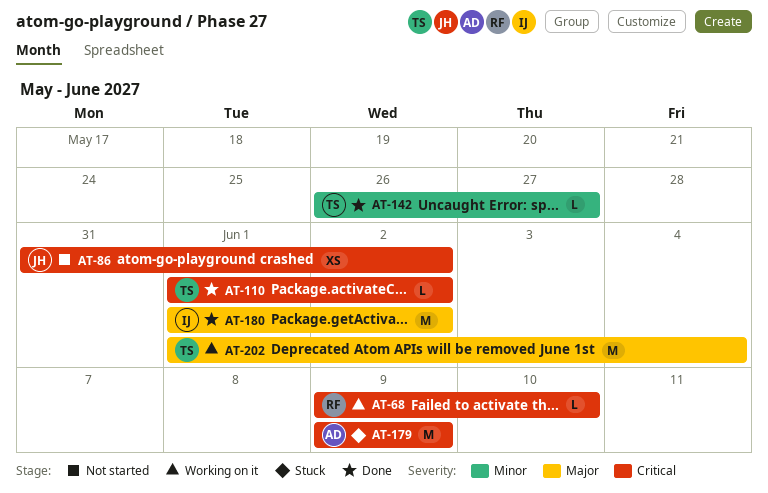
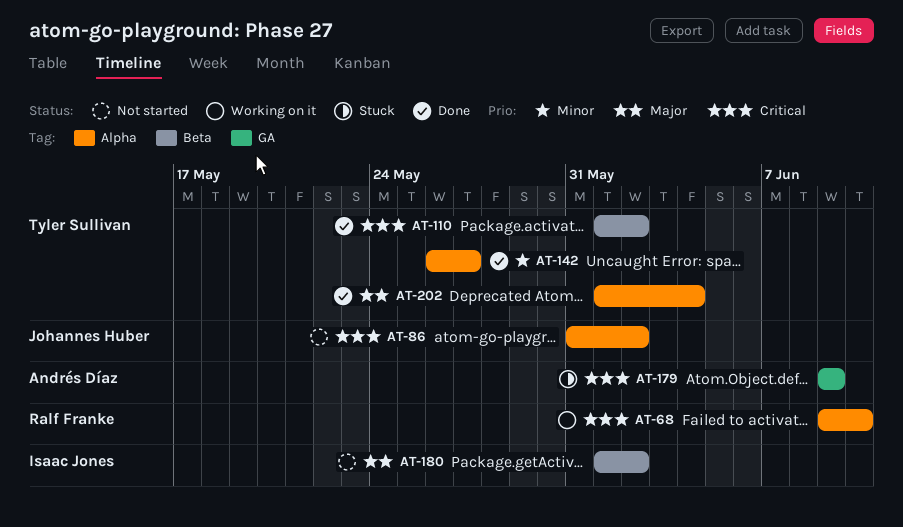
AT-180, status: Done -> Not started
AT-202, status: Working on it -> Done

